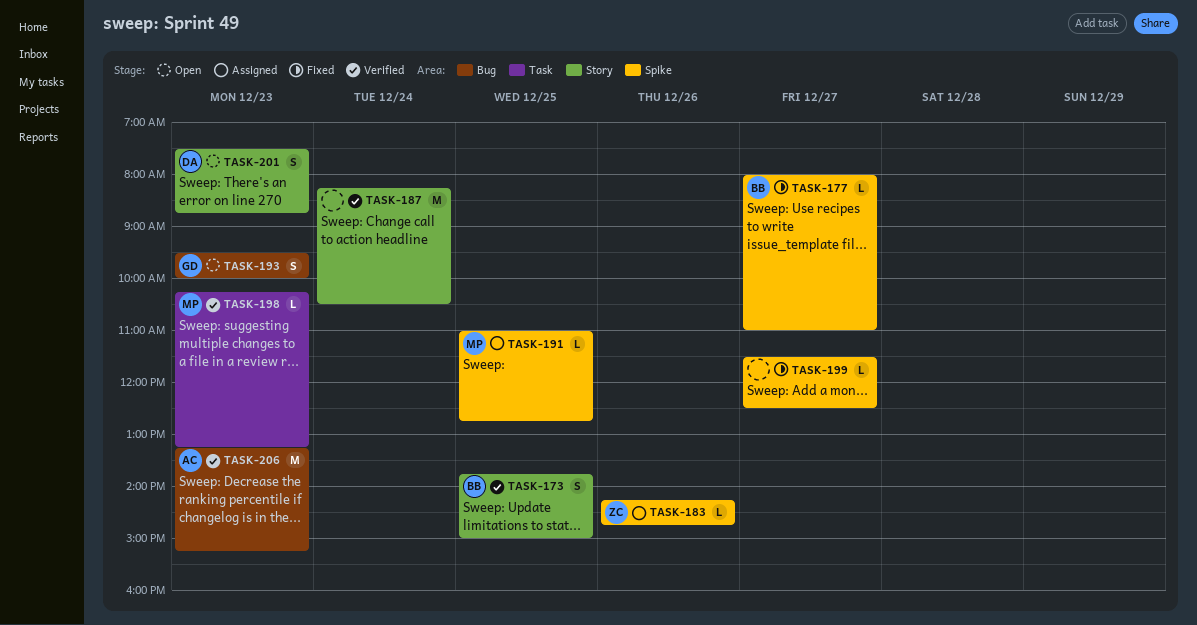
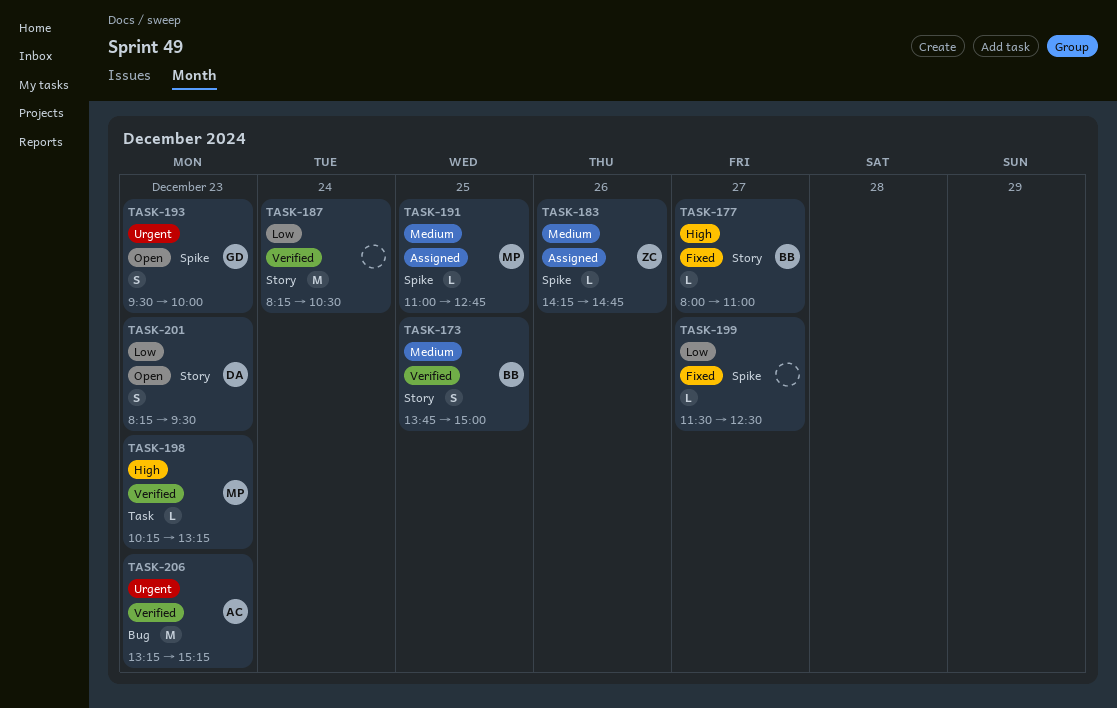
TASK-177, label: Spike -> Story
TASK-193, label: Bug -> Spike
TASK-201, begins: 07:30 -> 08:15
TASK-201, ends: 08:45 -> 09:30

